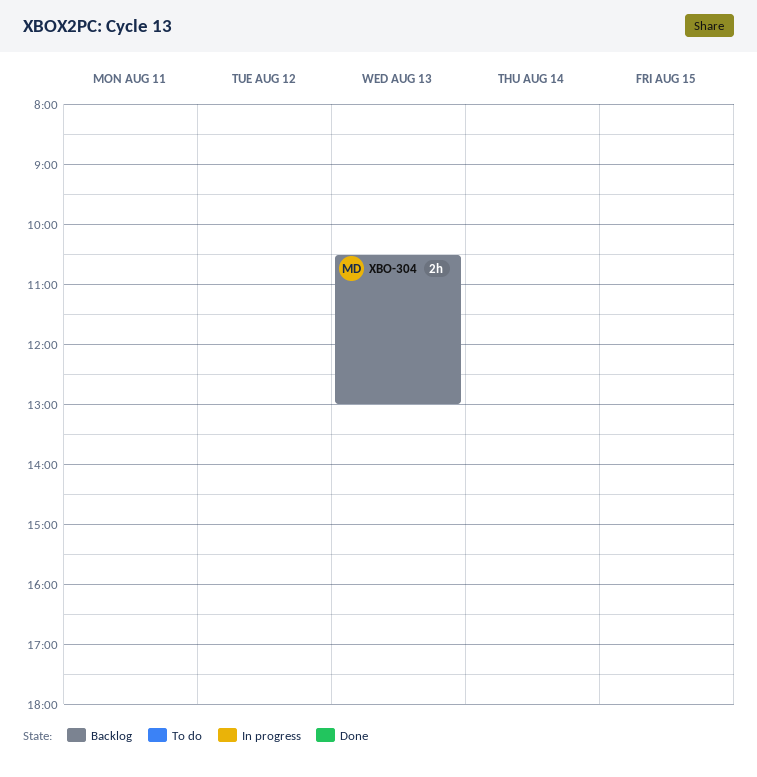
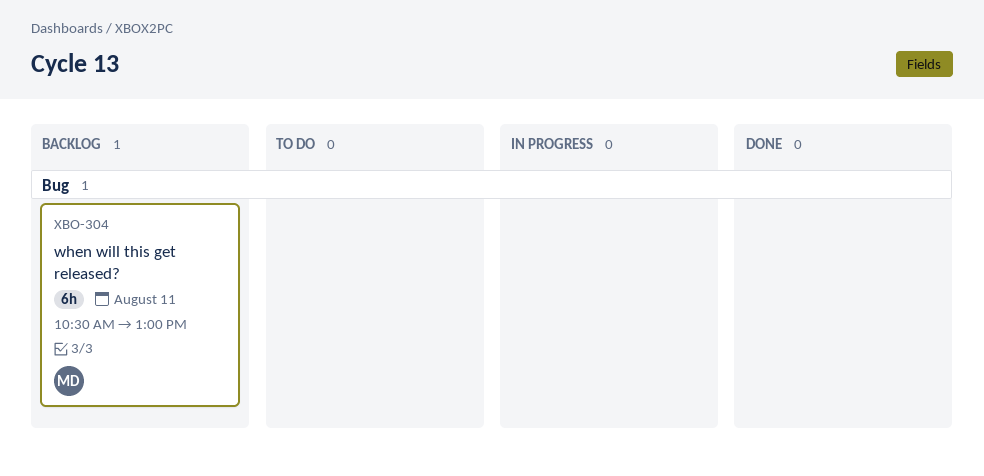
XBO-304, estimate: 2h -> 6h
XBO-304, day: Aug 13 -> Aug 11

